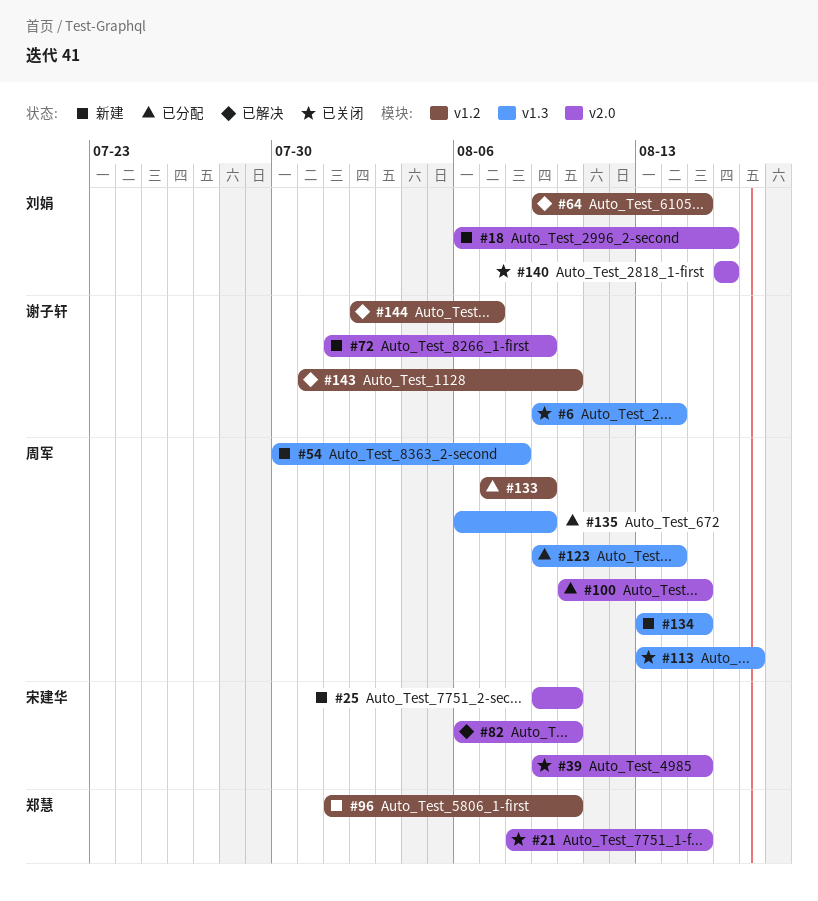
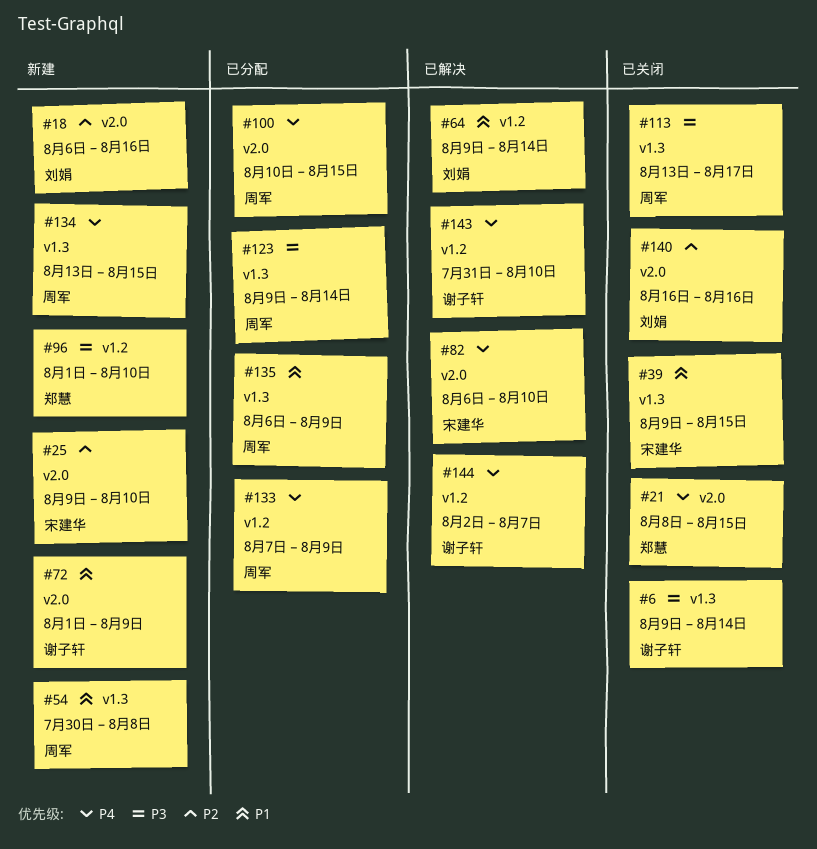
#39, label: v2.0 -> v1.3
#64, due: Aug 15 -> Aug 14

